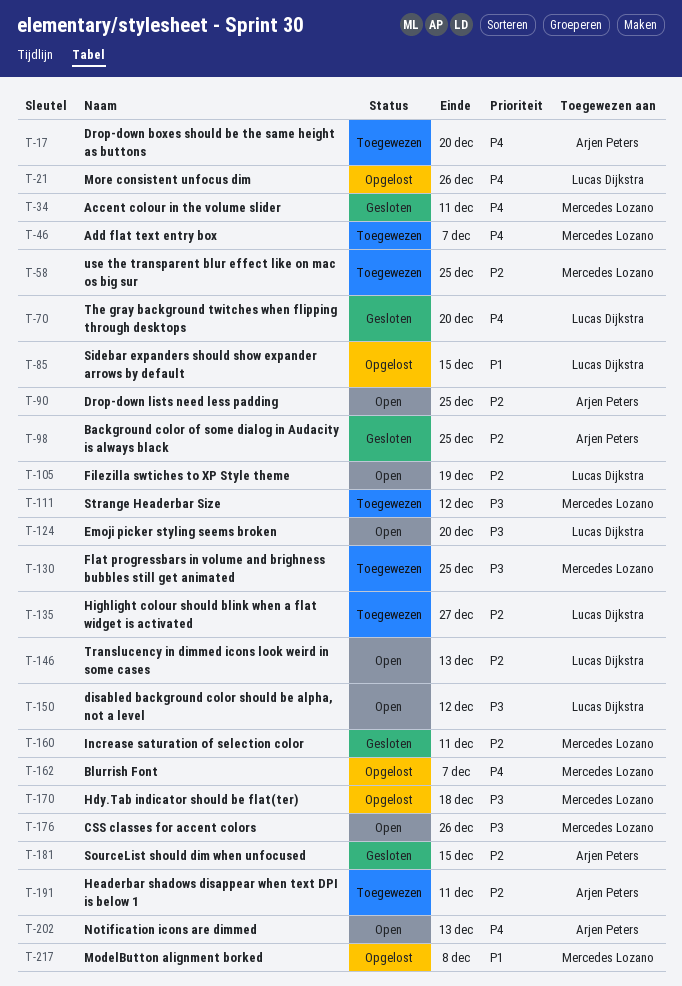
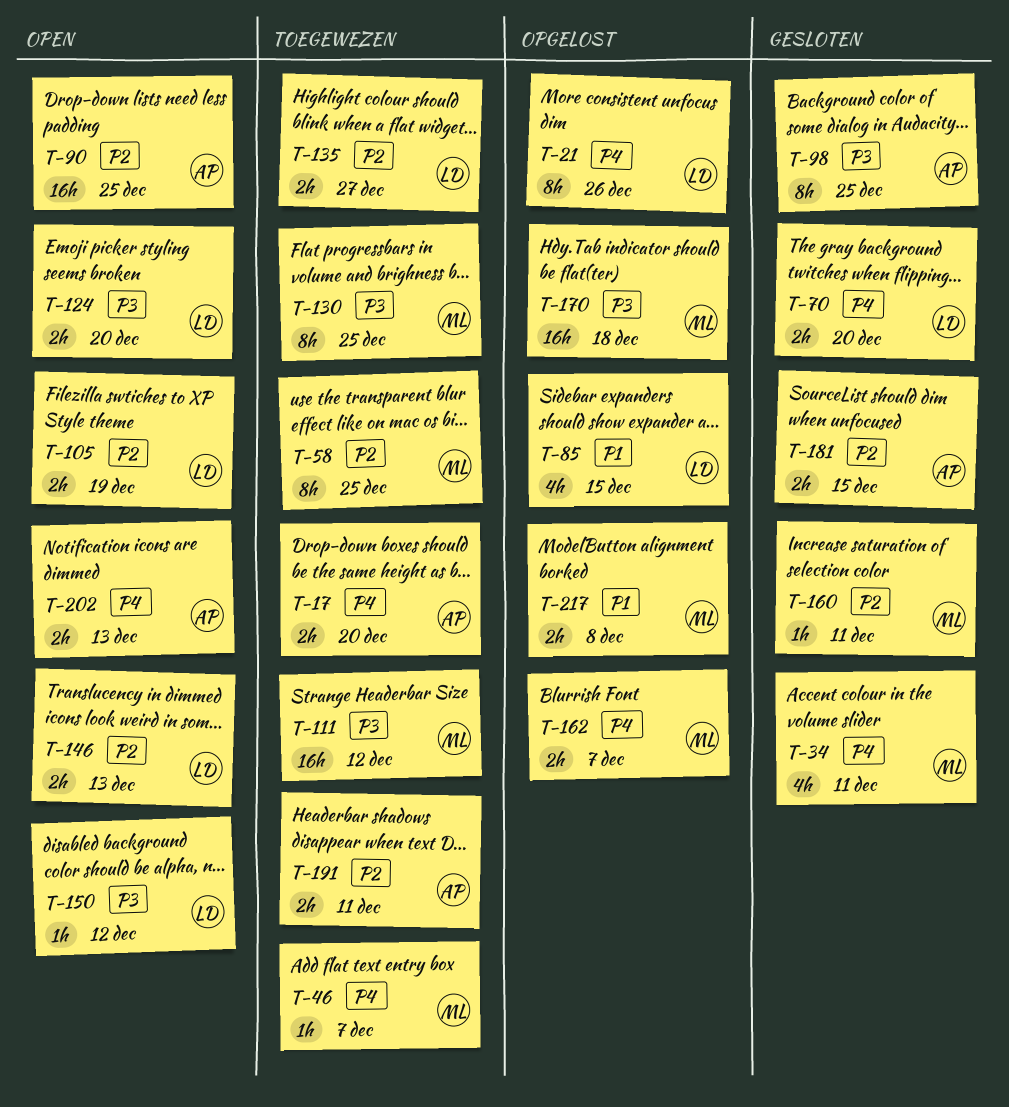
T-98, priority: P2 -> P3
T-176: present -> none

